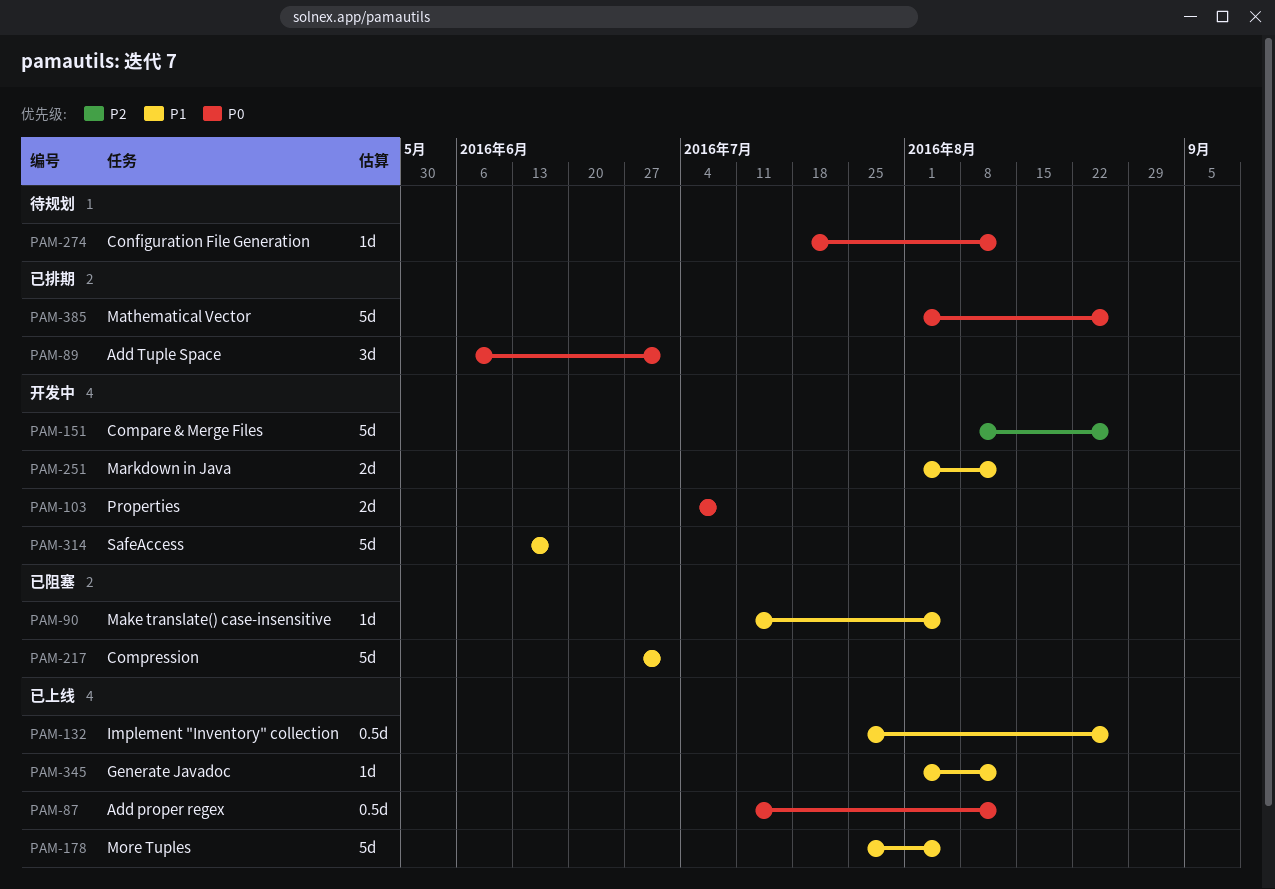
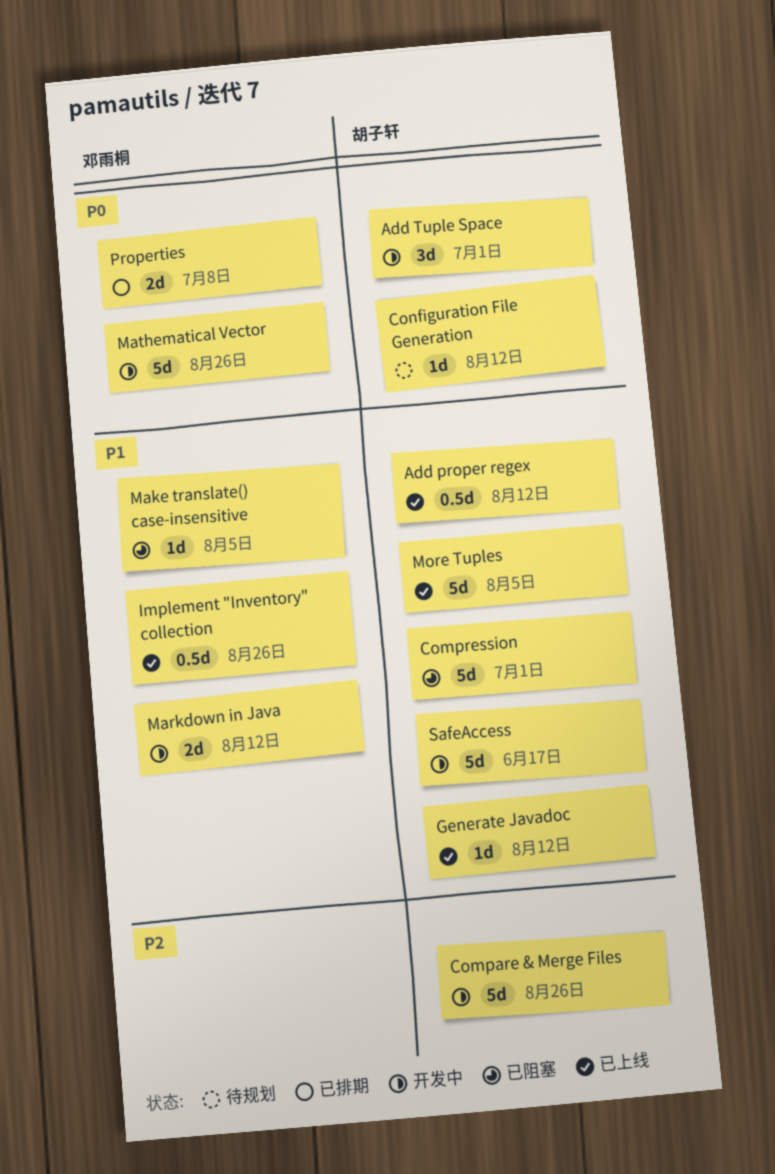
Add proper regex, priority: P0 -> P1
Add Tuple Space, status: 已排期 -> 开发中
Mathematical Vector, status: 已排期 -> 开发中
Properties, status: 开发中 -> 已排期

